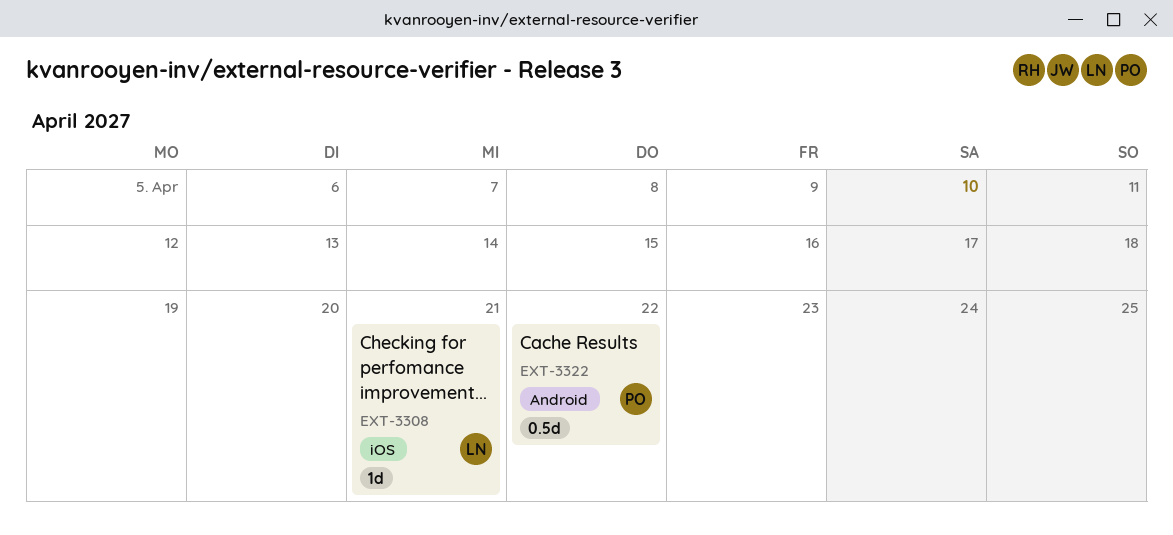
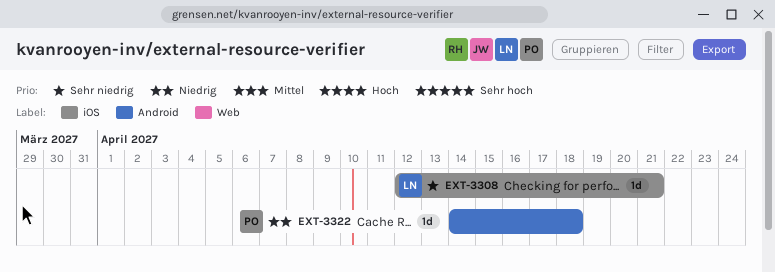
EXT-3322, estimate: 0.5d -> 1d
EXT-3322, due: Apr 22 -> Apr 18

